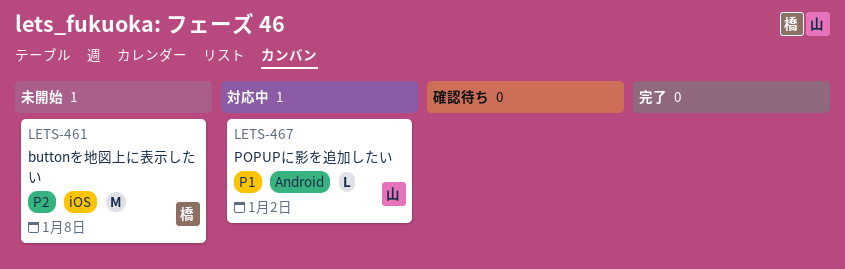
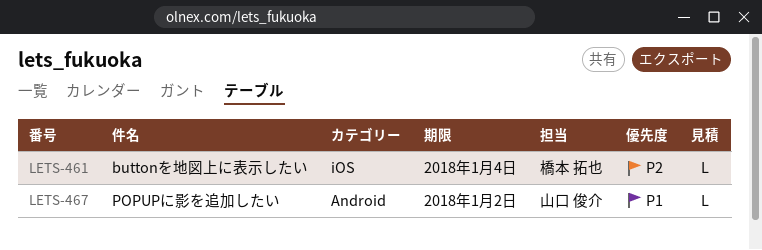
LETS-461, estimate: M -> L
LETS-461, due: Jan 8 -> Jan 4

